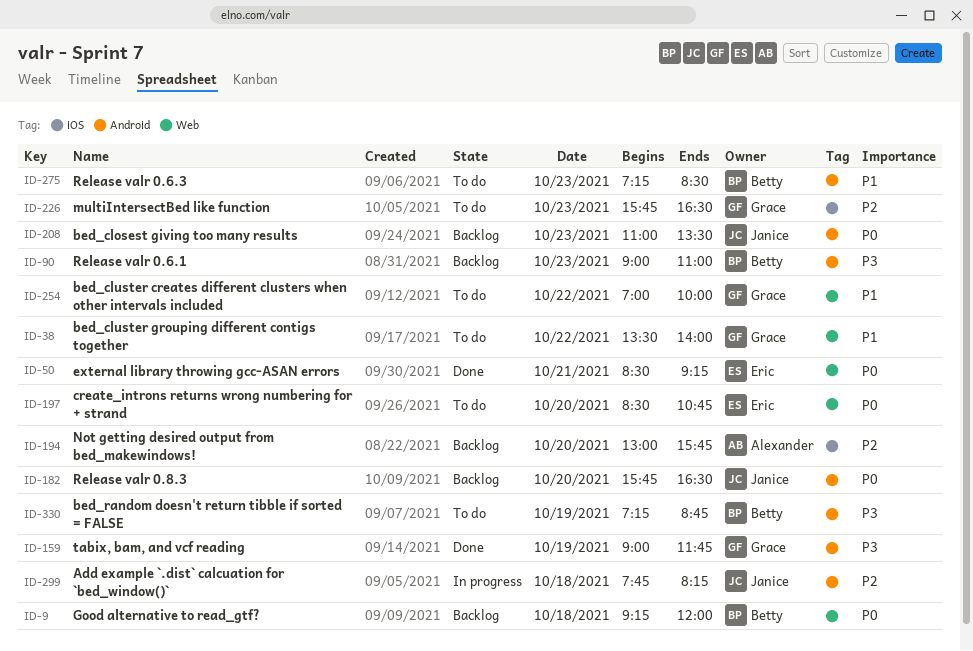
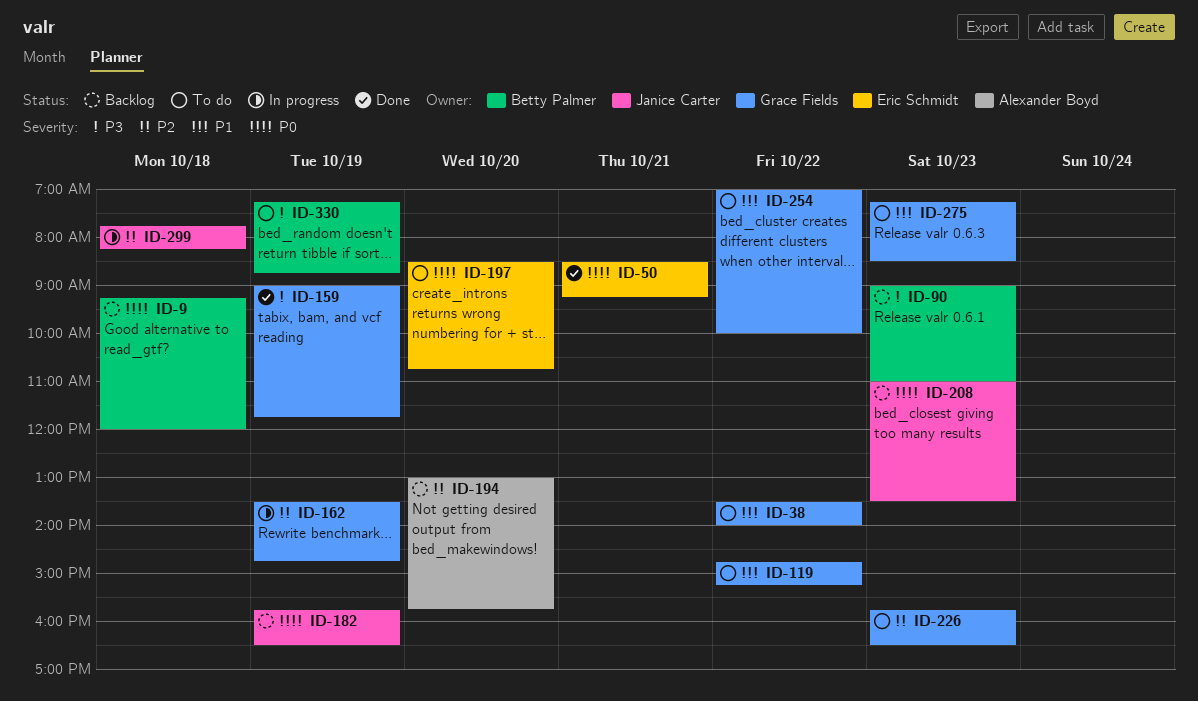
ID-119: none -> present
ID-162: none -> present
ID-182, day: Oct 20 -> Oct 19
ID-275, owner: Betty Palmer -> Grace Fields

